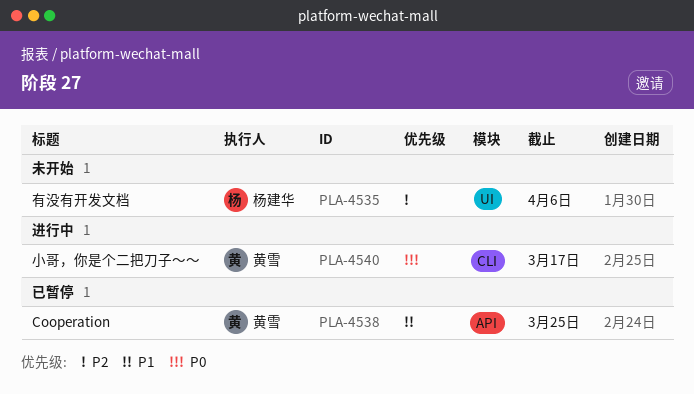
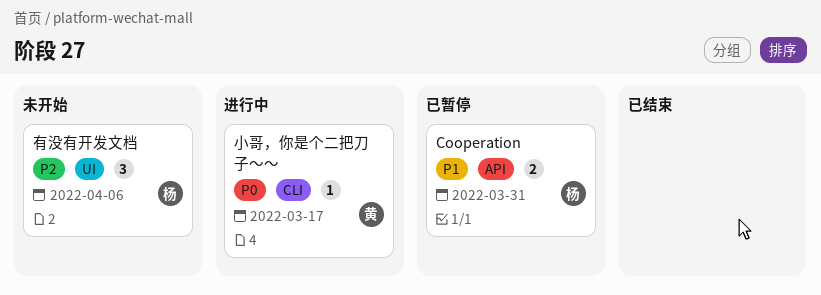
Cooperation, owner: 黄雪 -> 杨建华
Cooperation, due: Mar 25 -> Mar 31

